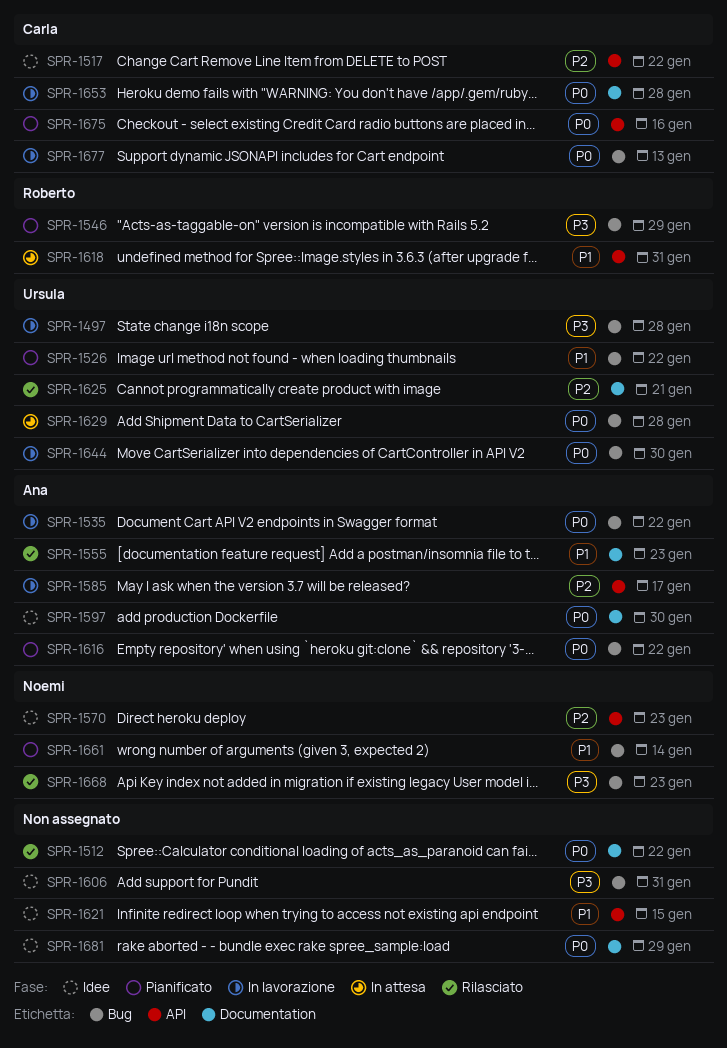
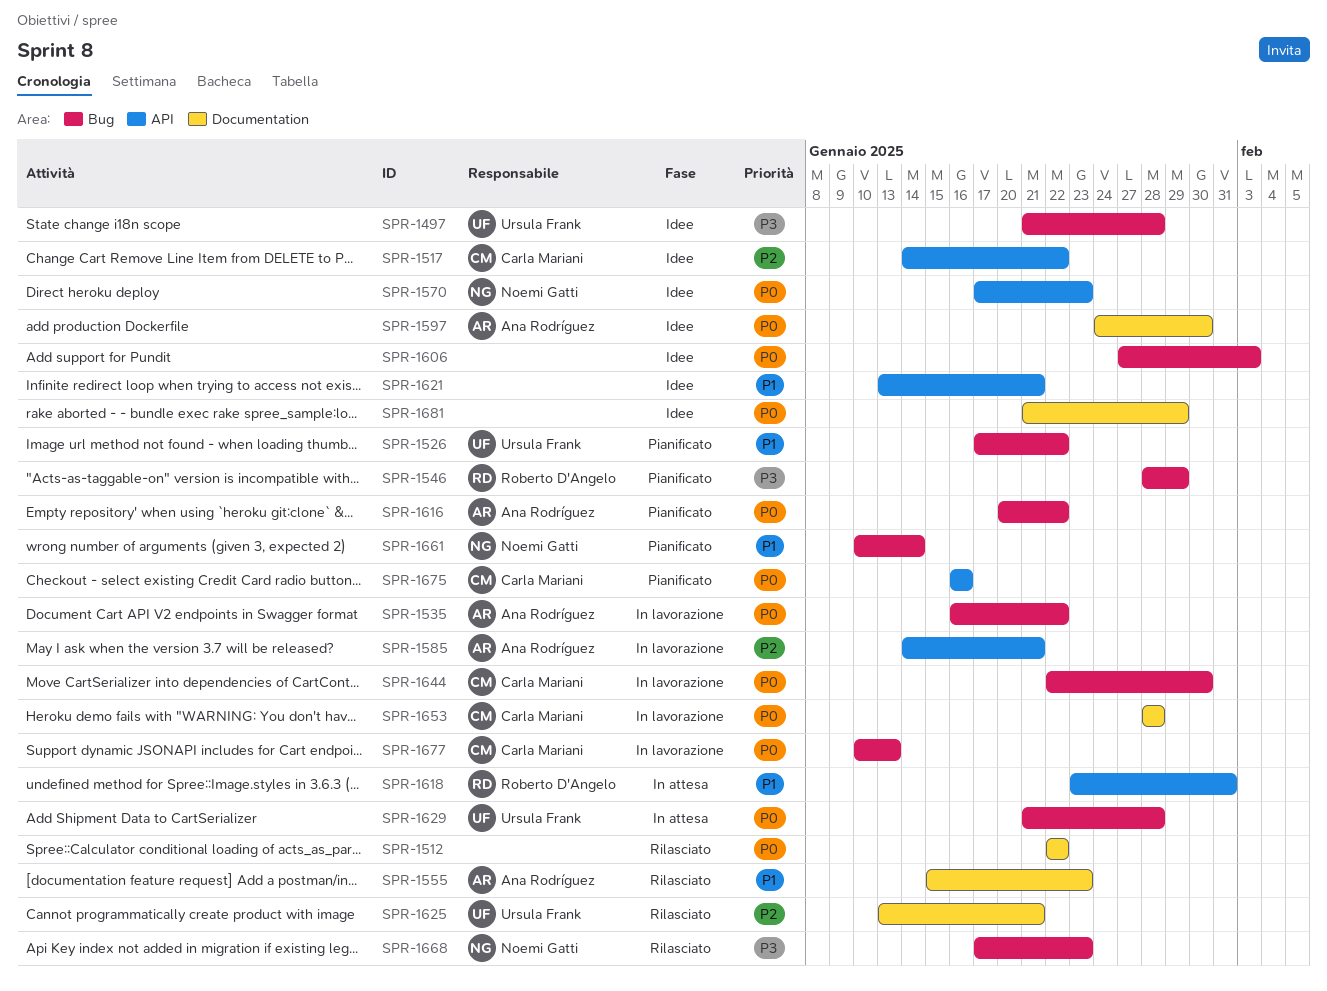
SPR-1497, status: In lavorazione -> Idee
SPR-1570, priority: P2 -> P0
SPR-1585, due: Jan 17 -> Jan 21
SPR-1606, priority: P3 -> P0
SPR-1606, due: Jan 31 -> Feb 3
SPR-1621, due: Jan 15 -> Jan 21
SPR-1644, owner: Ursula Frank -> Carla Mariani

